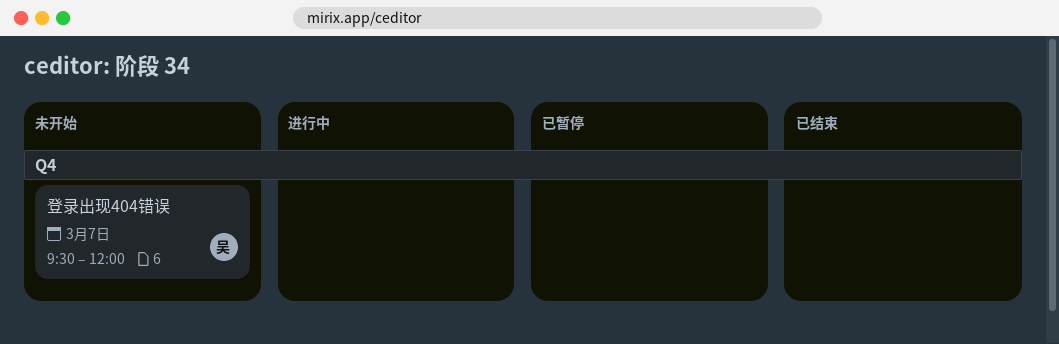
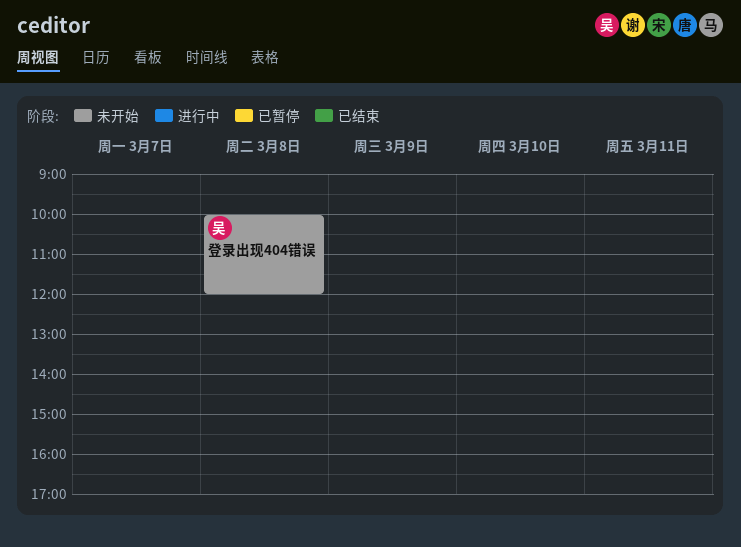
登录出现404错误, day: Mar 7 -> Mar 8
登录出现404错误, begins: 09:30 -> 10:00

